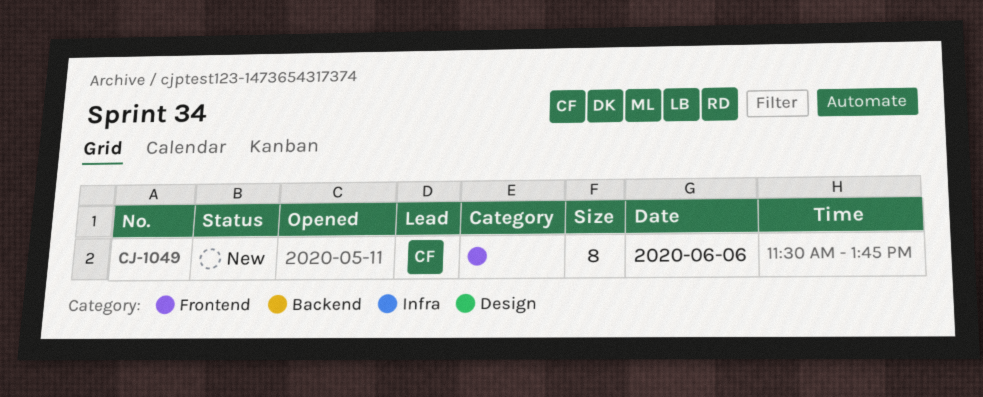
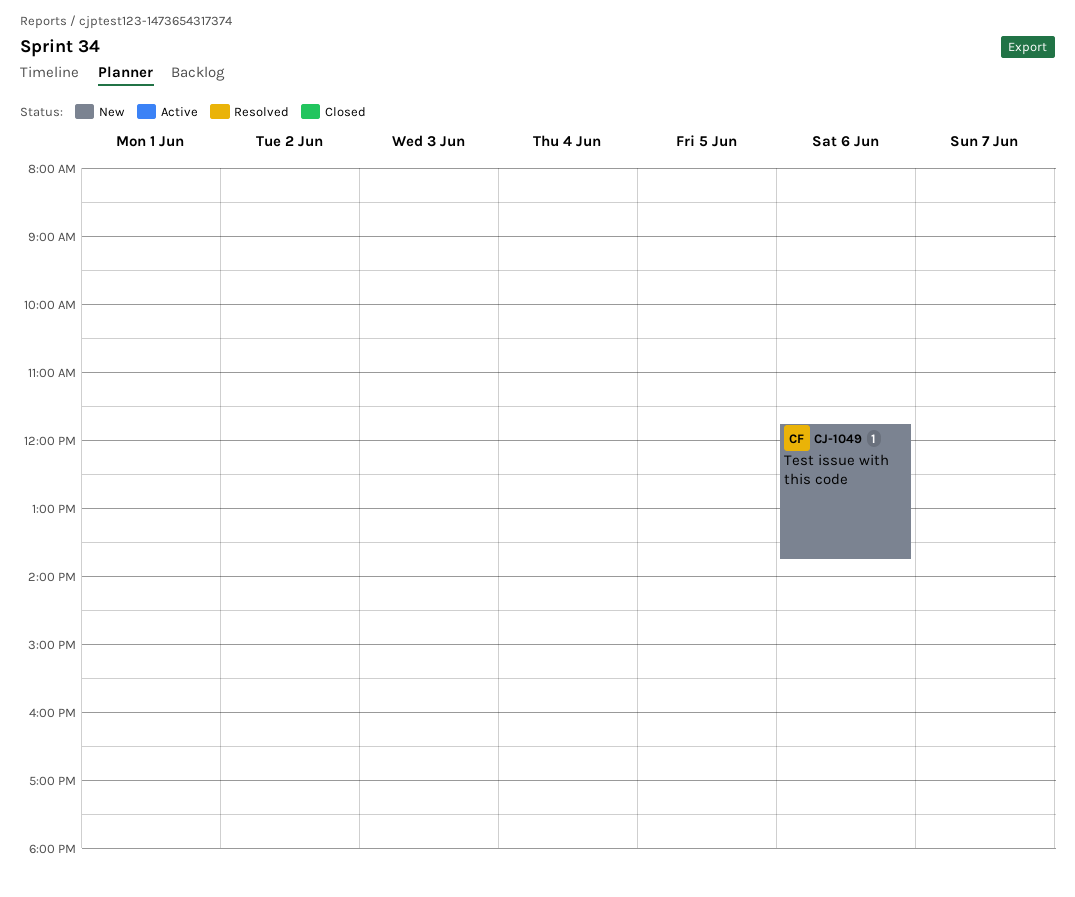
CJ-1049, estimate: 8 -> 1
CJ-1049, begins: 11:30 -> 11:45

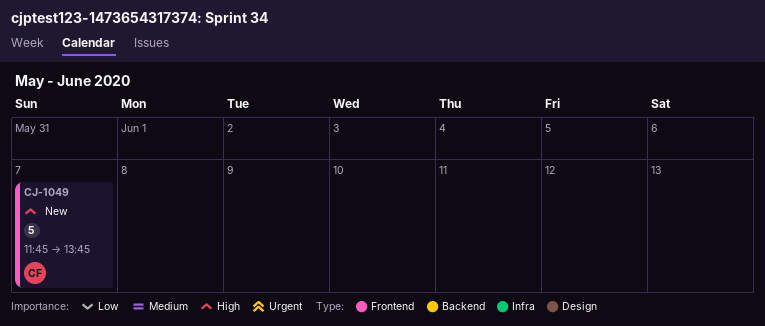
CJ-1049, estimate: 1 -> 5
CJ-1049, day: Jun 6 -> Jun 7

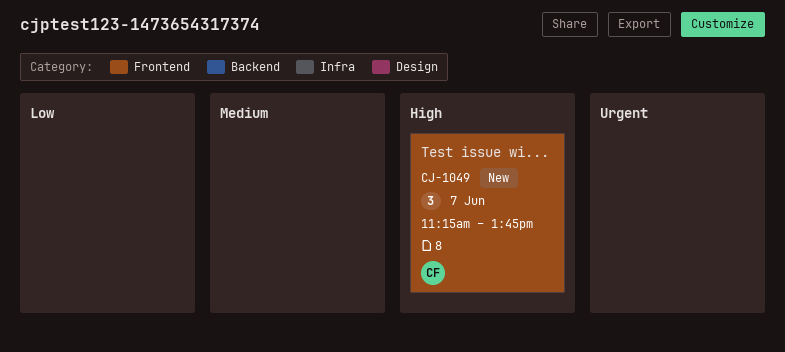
CJ-1049, estimate: 5 -> 3
CJ-1049, begins: 11:45 -> 11:15

